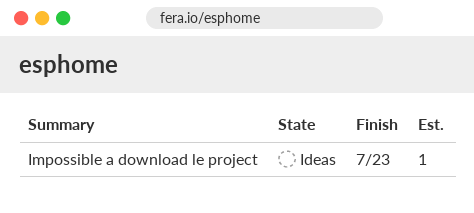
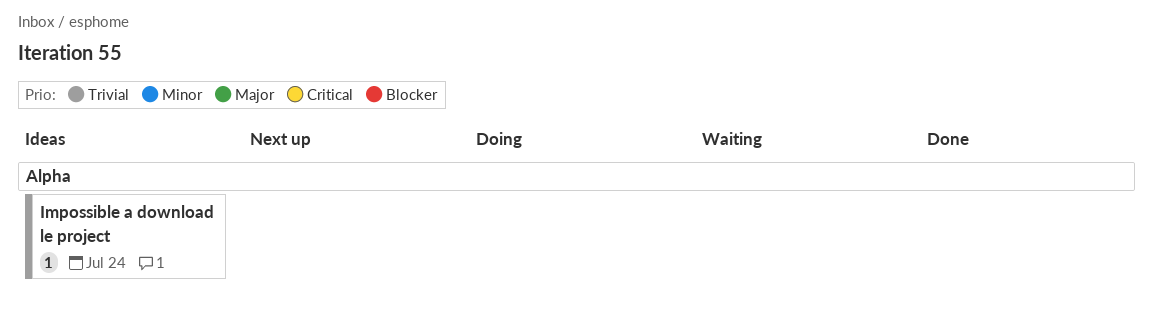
Impossible a download le project, due: Jul 23 -> Jul 24

